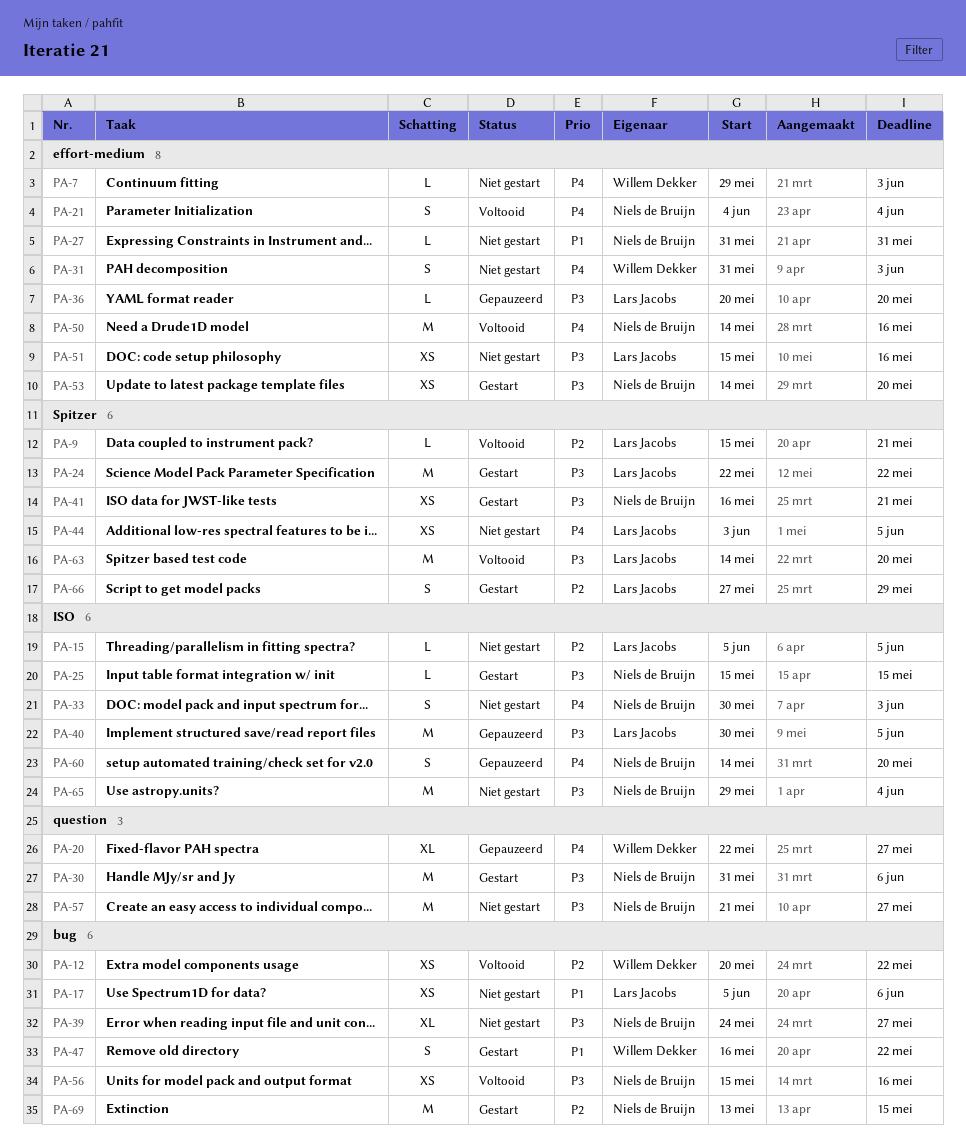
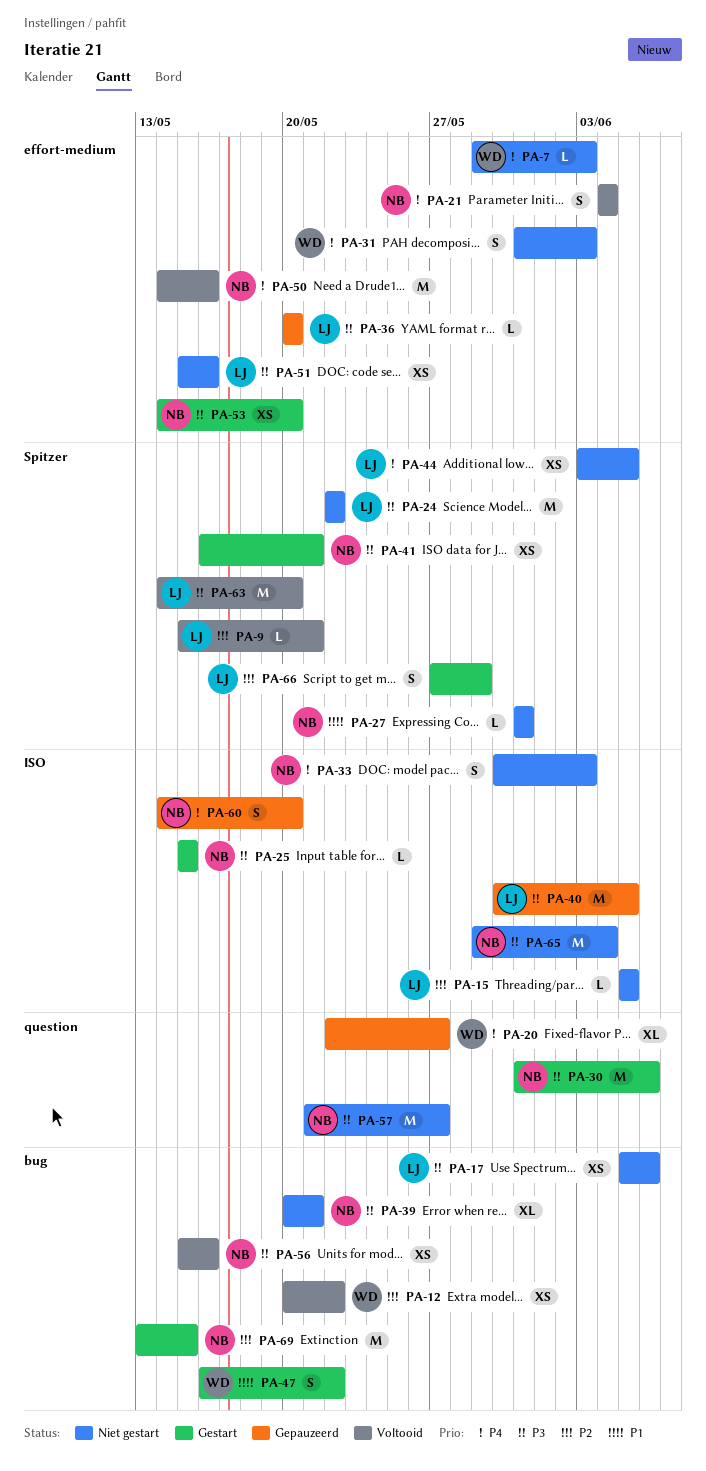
PA-17, priority: P1 -> P3
PA-24, status: Gestart -> Niet gestart
PA-27, label: effort-medium -> Spitzer
PA-39, start: May 24 -> May 20
PA-39, due: May 27 -> May 21

